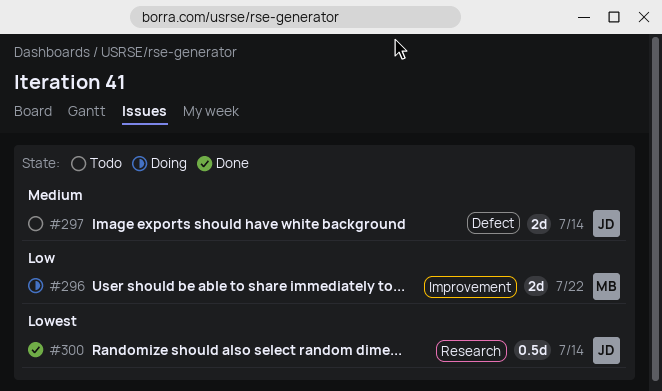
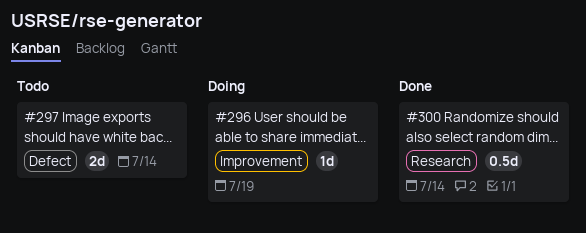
#296, estimate: 2d -> 1d
#296, due: Jul 22 -> Jul 19

